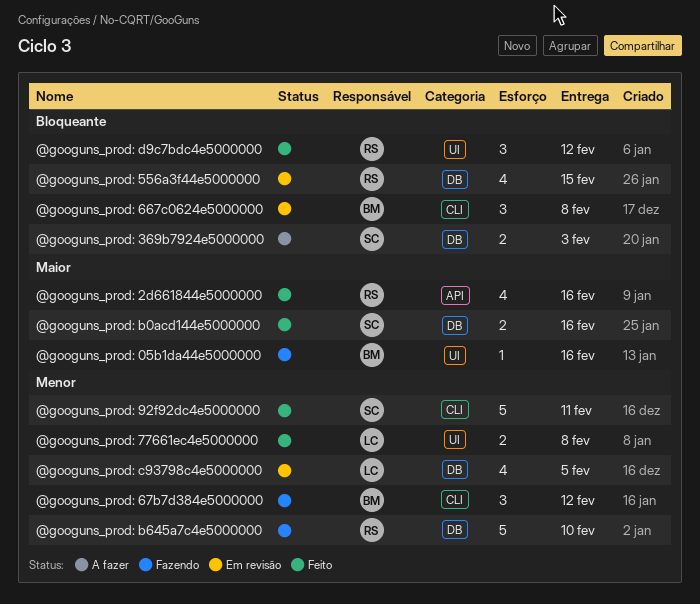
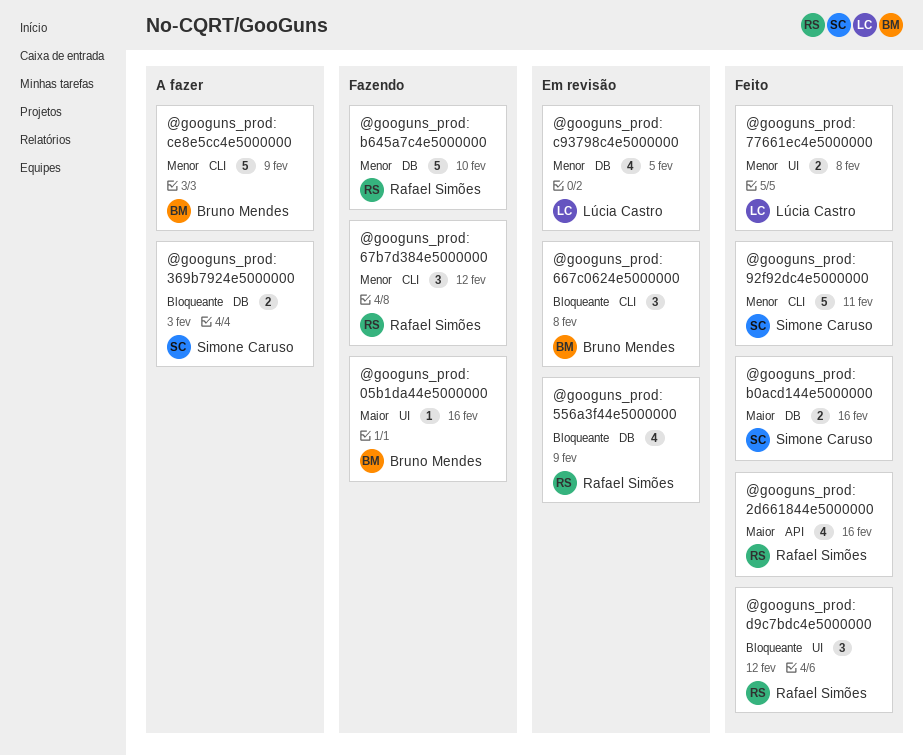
@googuns_prod: 556a3f44e5000000, due: Feb 15 -> Feb 9
@googuns_prod: 67b7d384e5000000, owner: Bruno Mendes -> Rafael Simões
@googuns_prod: ce8e5cc4e5000000: none -> present

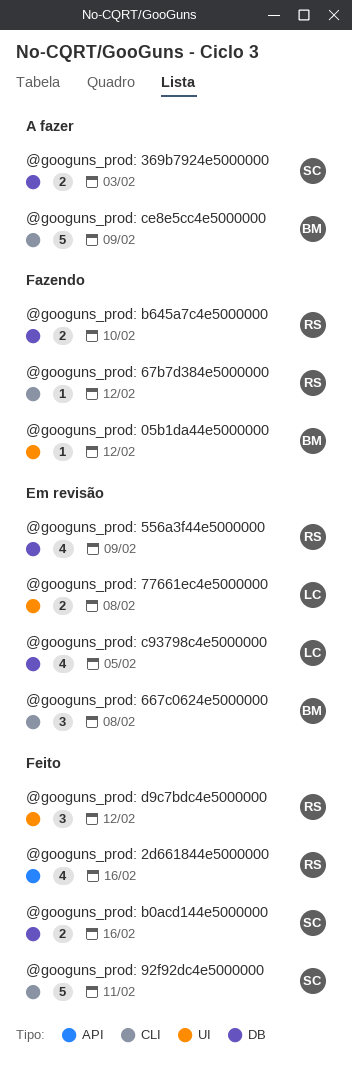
@googuns_prod: 05b1da44e5000000, due: Feb 16 -> Feb 12
@googuns_prod: 67b7d384e5000000, estimate: 3 -> 1
@googuns_prod: 77661ec4e5000000, status: Feito -> Em revisão
@googuns_prod: b645a7c4e5000000, estimate: 5 -> 2

